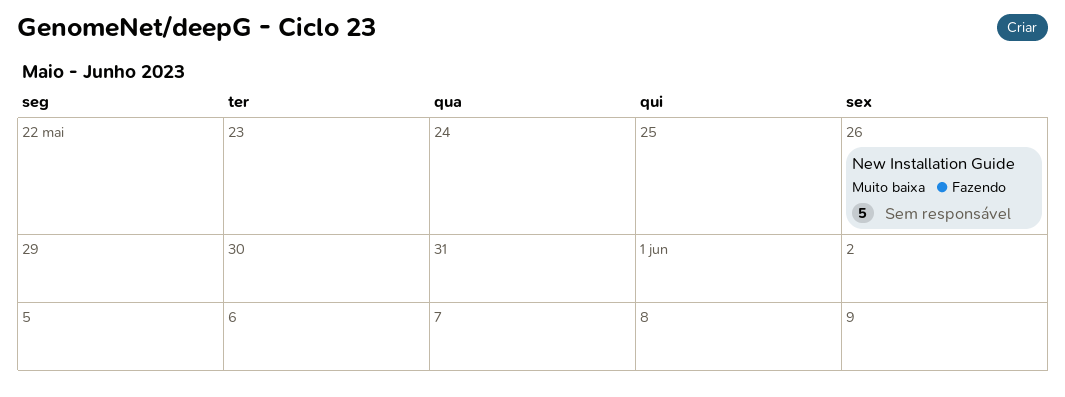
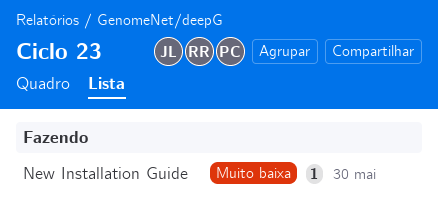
New Installation Guide, estimate: 5 -> 1
New Installation Guide, due: May 26 -> May 30

